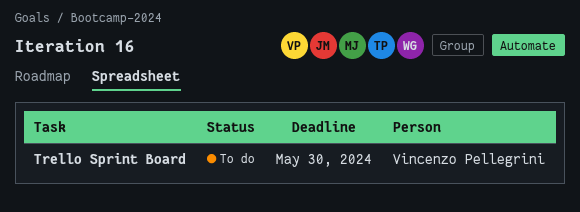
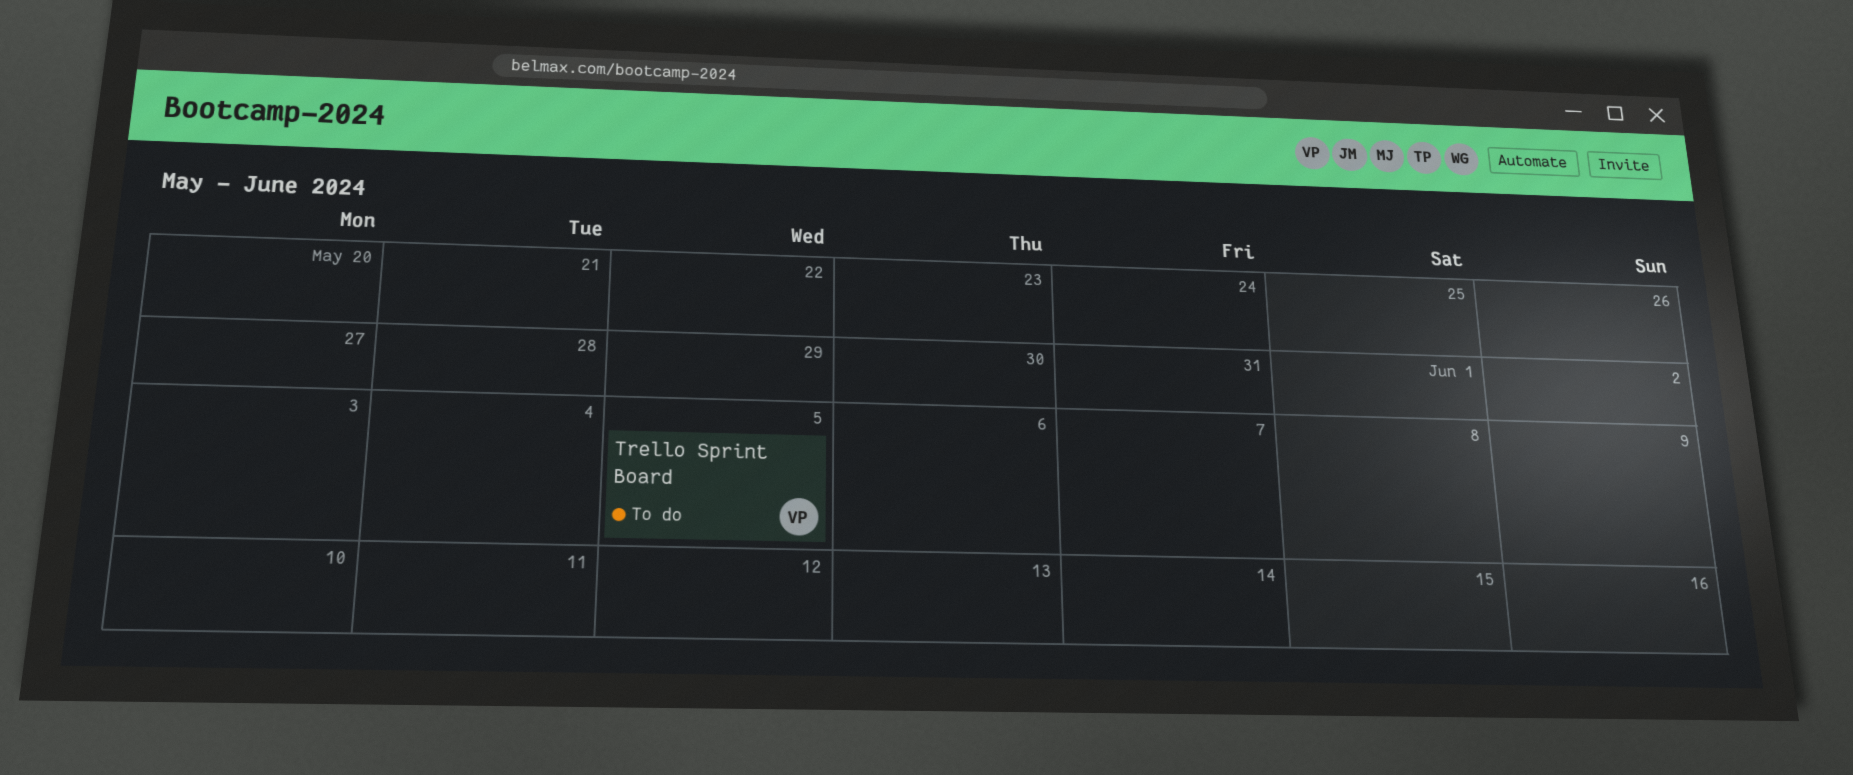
Trello Sprint Board, due: May 30 -> Jun 5

